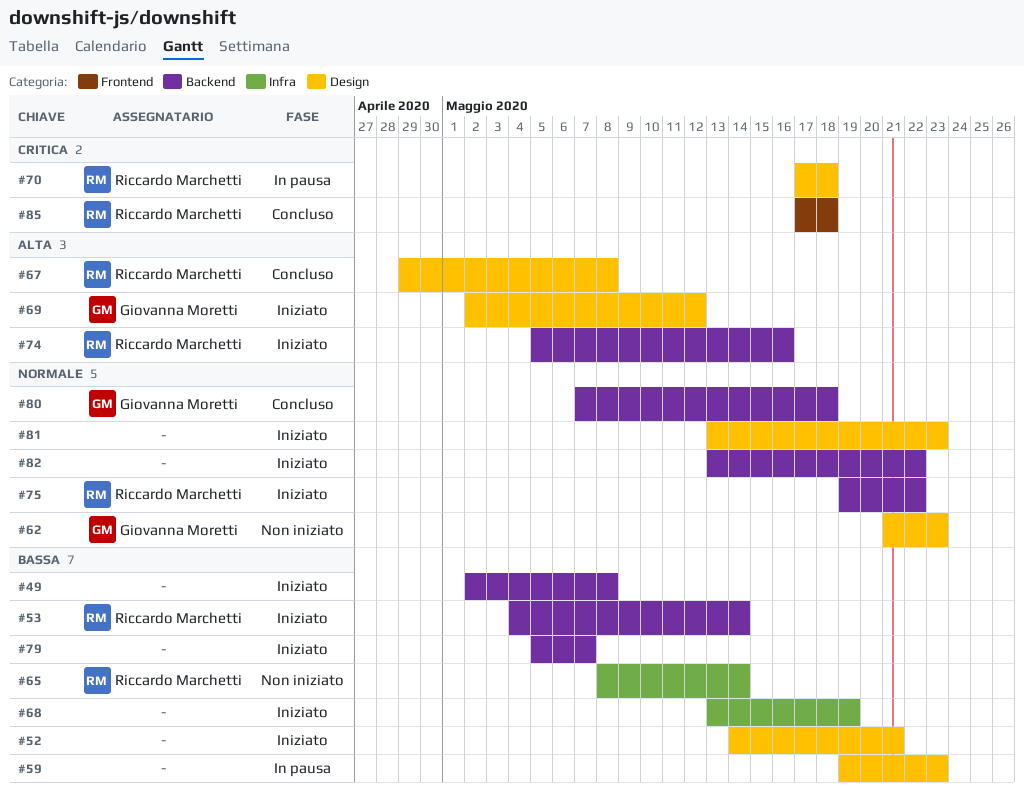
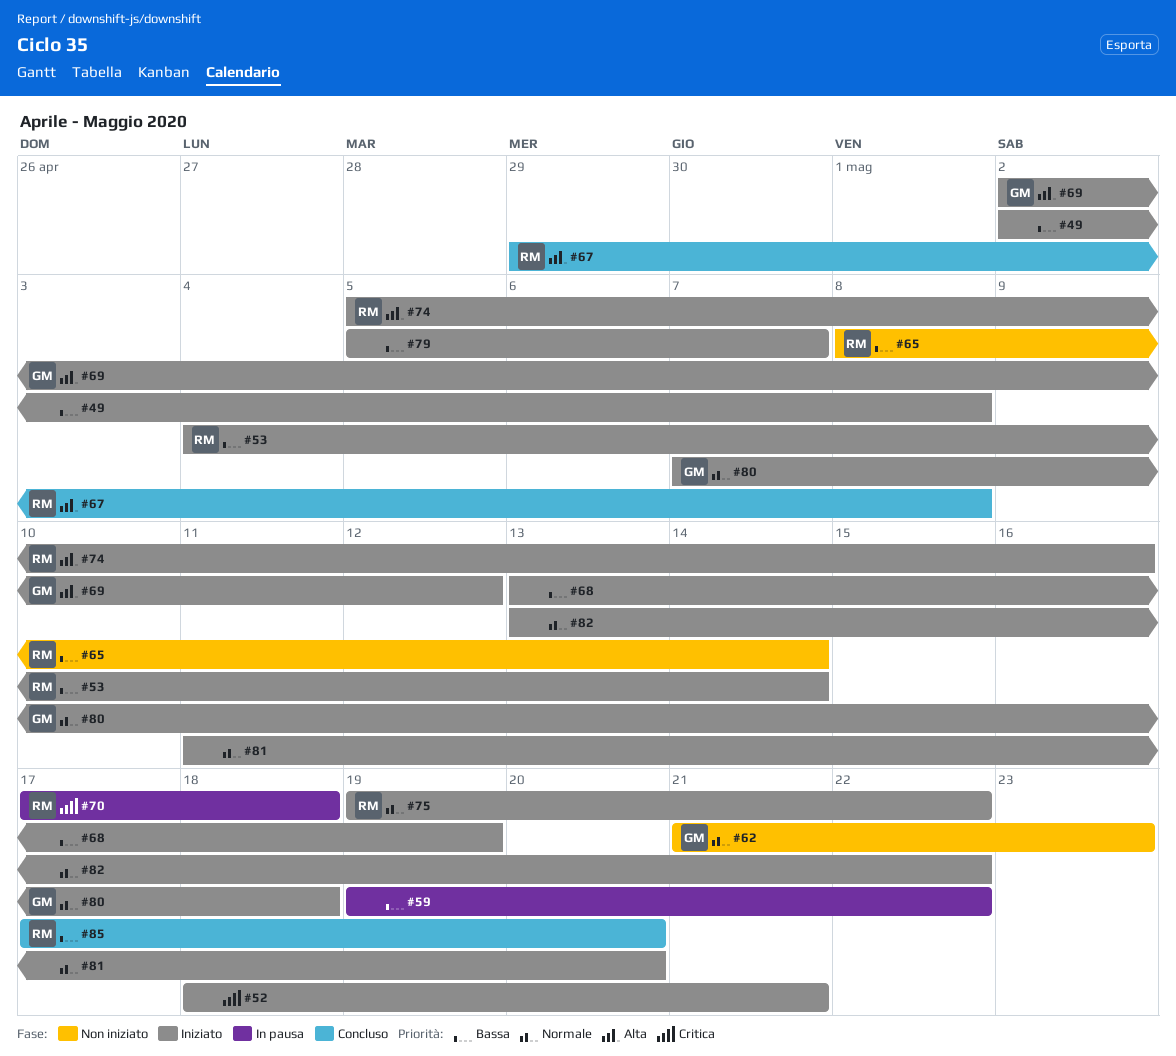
#52, priority: Bassa -> Critica
#52, start: May 14 -> May 18
#59, due: May 23 -> May 22
#80, status: Concluso -> Iniziato
#81, start: May 13 -> May 11
#81, due: May 23 -> May 20
#85, priority: Critica -> Bassa
#85, due: May 18 -> May 20

